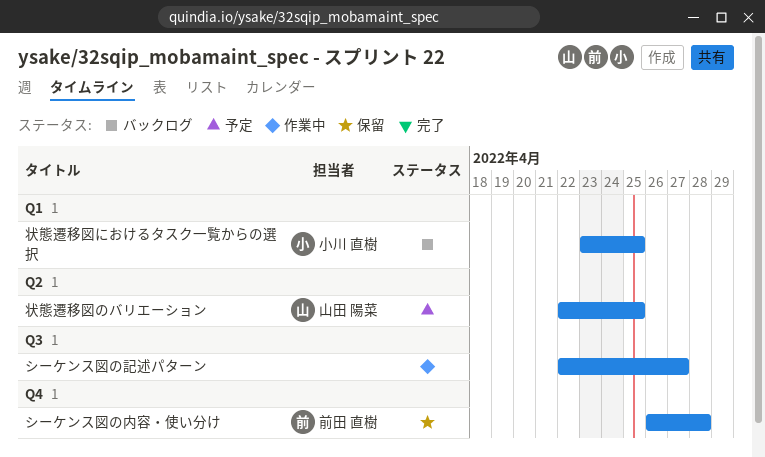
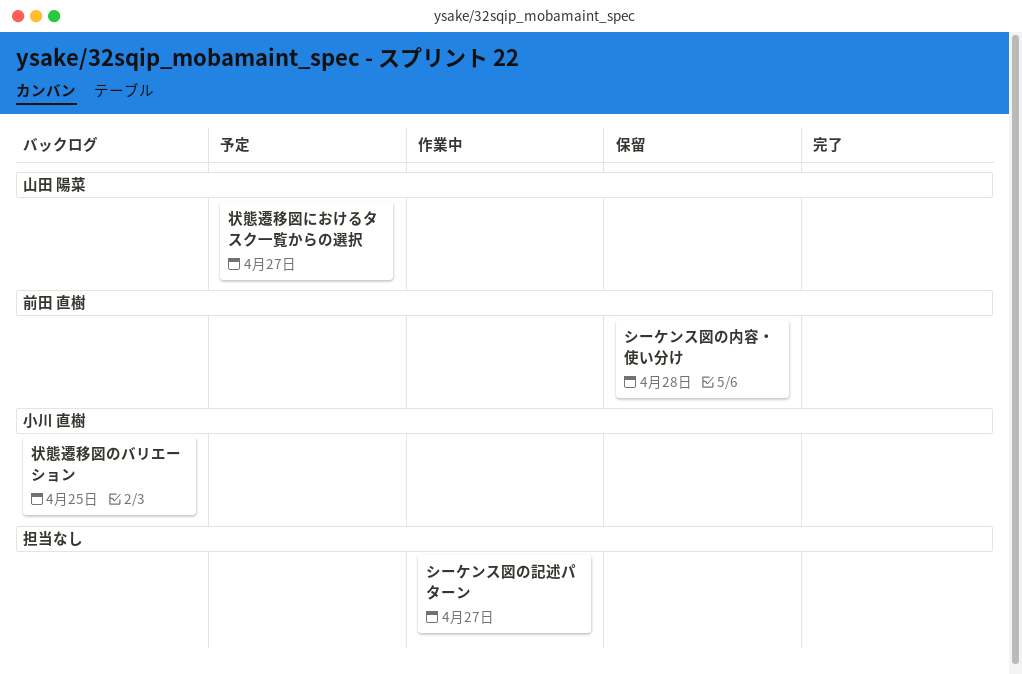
状態遷移図におけるタスク一覧からの選択, status: バックログ -> 予定
状態遷移図におけるタスク一覧からの選択, owner: 小川 直樹 -> 山田 陽菜
状態遷移図におけるタスク一覧からの選択, due: Apr 25 -> Apr 27
状態遷移図のバリエーション, status: 予定 -> バックログ
状態遷移図のバリエーション, owner: 山田 陽菜 -> 小川 直樹

